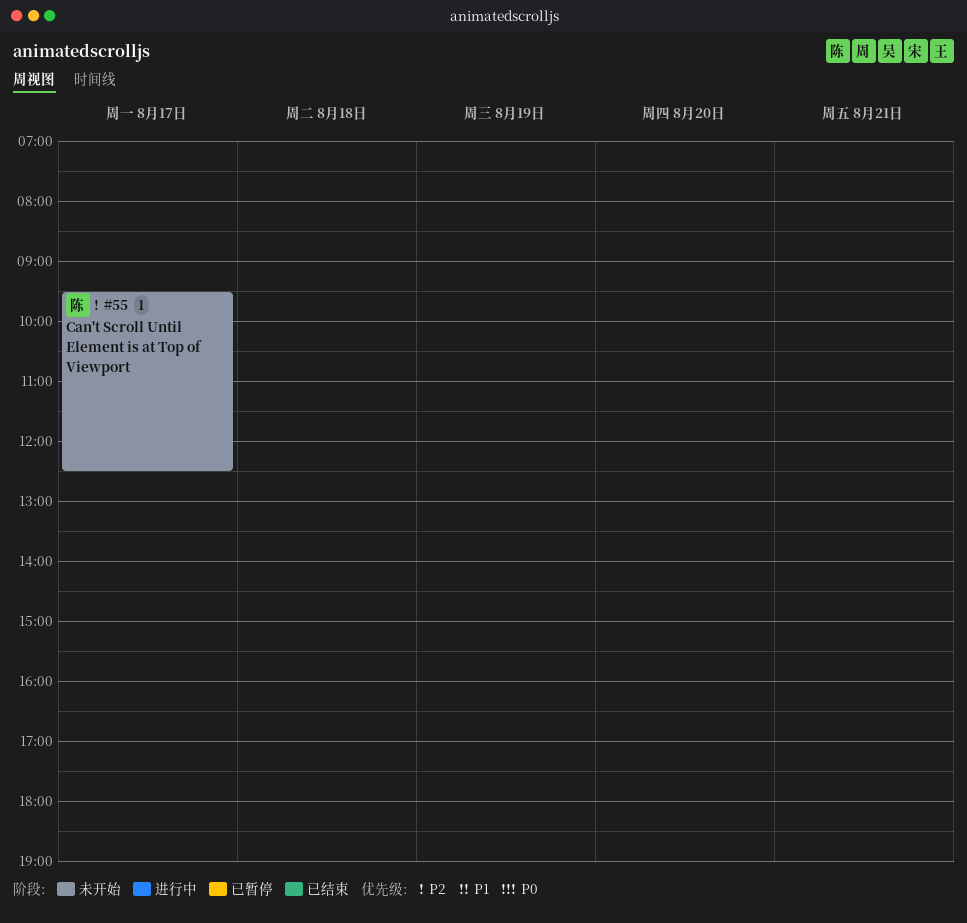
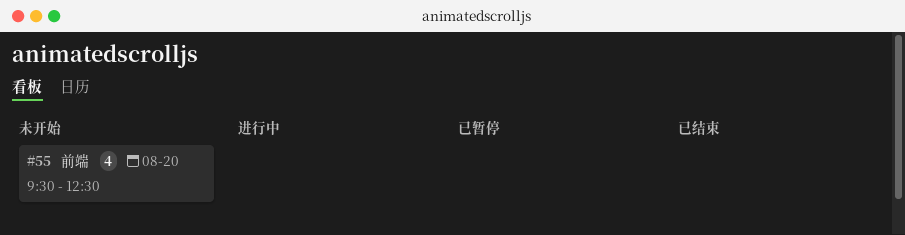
#55, estimate: 1 -> 4
#55, day: Aug 17 -> Aug 20

